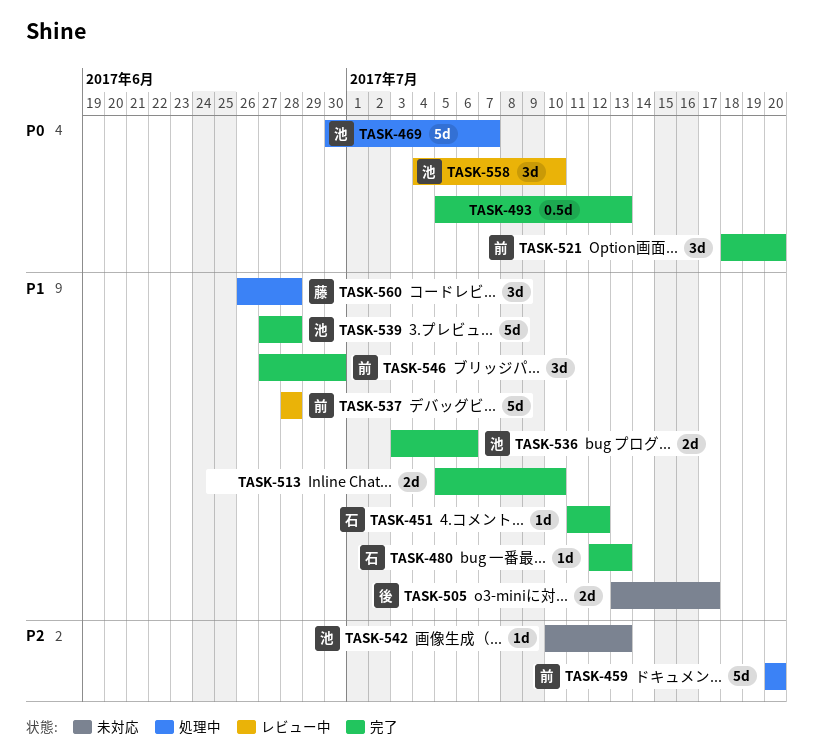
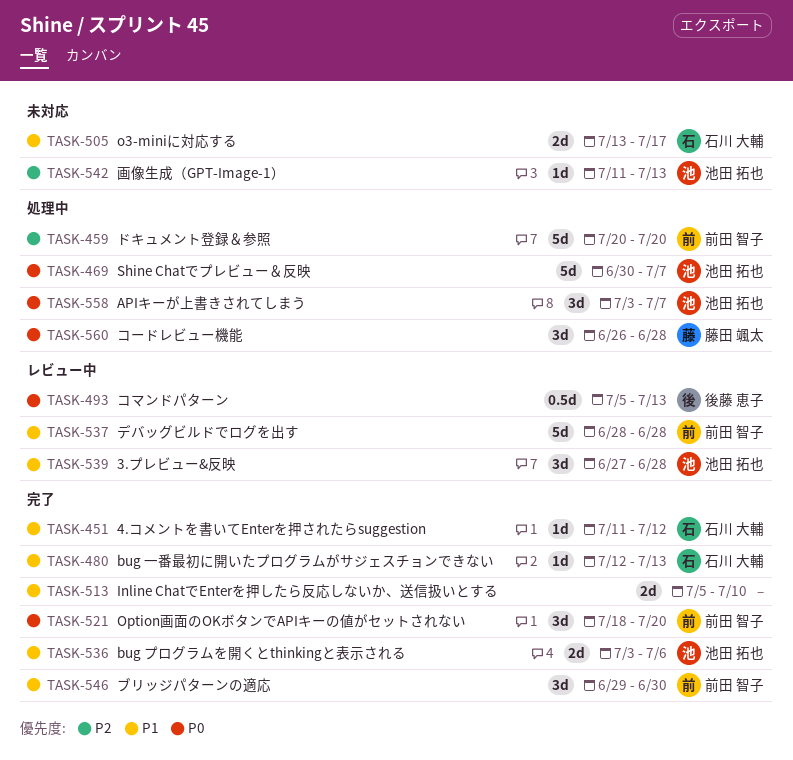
TASK-493, status: 完了 -> レビュー中
TASK-493, owner: none -> 後藤 恵子
TASK-505, owner: 後藤 恵子 -> 石川 大輔
TASK-539, status: 完了 -> レビュー中
TASK-539, estimate: 5d -> 3d
TASK-542, start: Jul 10 -> Jul 11
TASK-546, start: Jun 27 -> Jun 29
TASK-558, status: レビュー中 -> 処理中
TASK-558, start: Jul 4 -> Jul 3
TASK-558, due: Jul 10 -> Jul 7
TASK-560, priority: P1 -> P0

